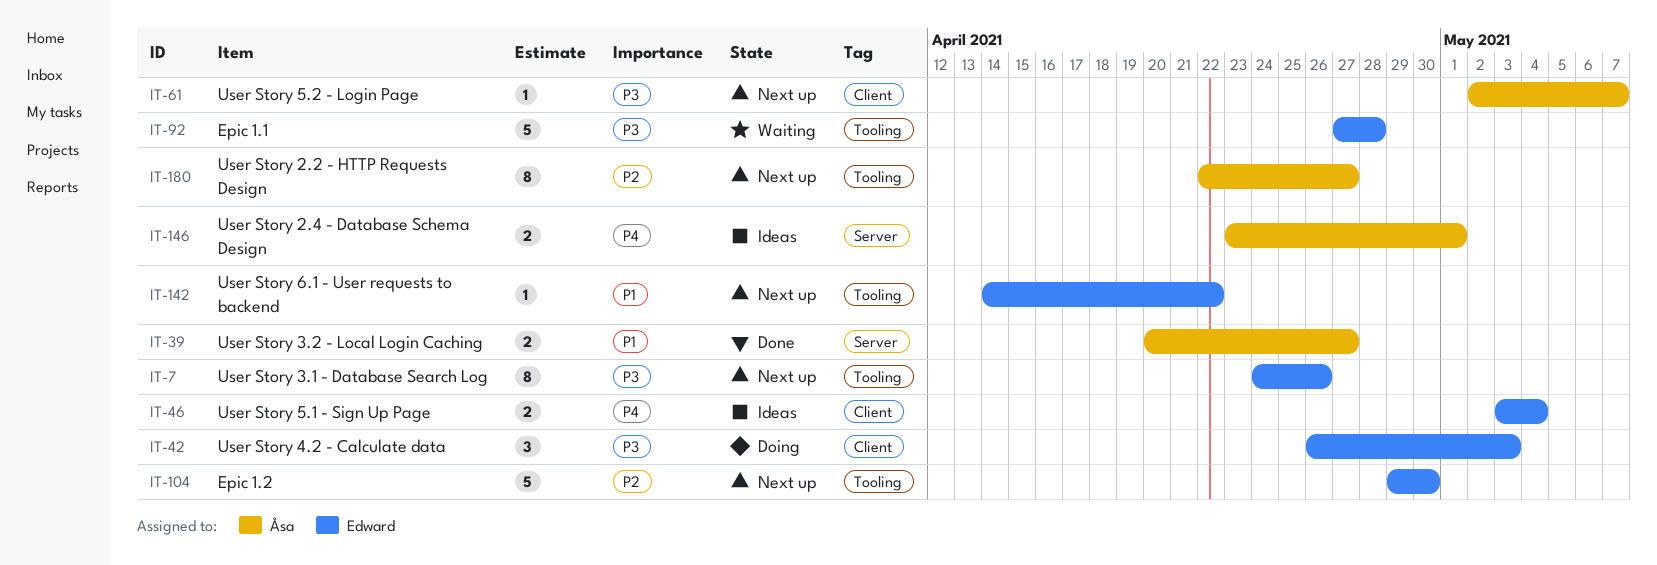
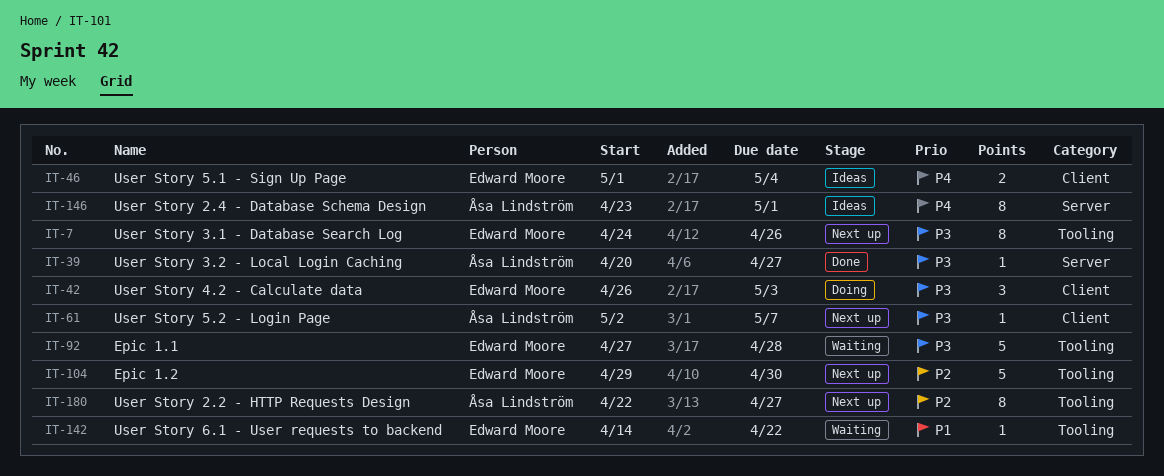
IT-39, priority: P1 -> P3
IT-39, estimate: 2 -> 1
IT-46, start: May 3 -> May 1
IT-142, status: Next up -> Waiting
IT-146, estimate: 2 -> 8

